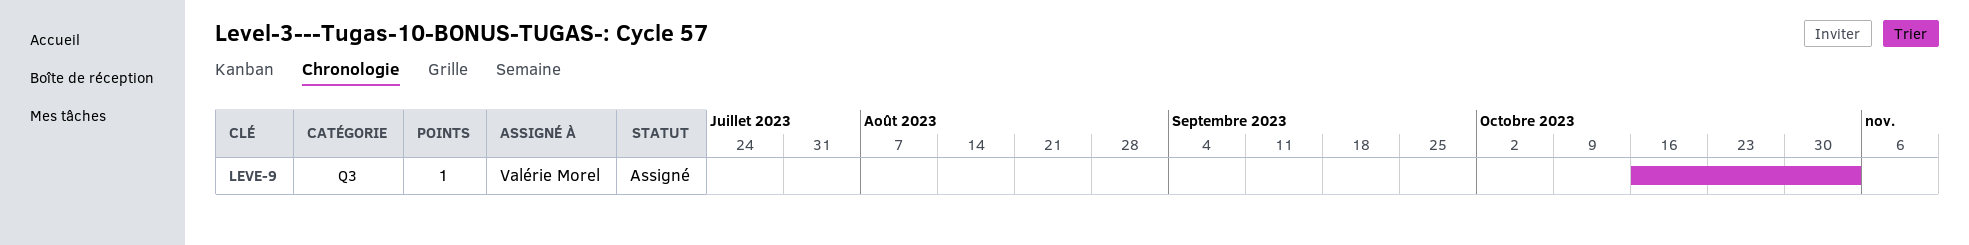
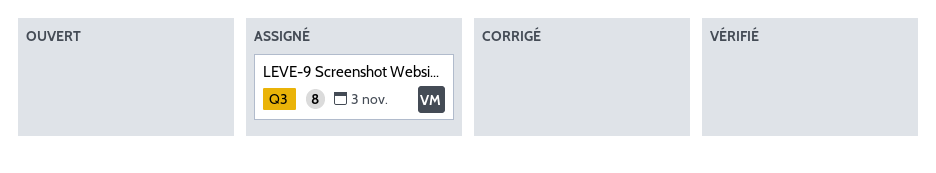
LEVE-9, estimate: 1 -> 8

